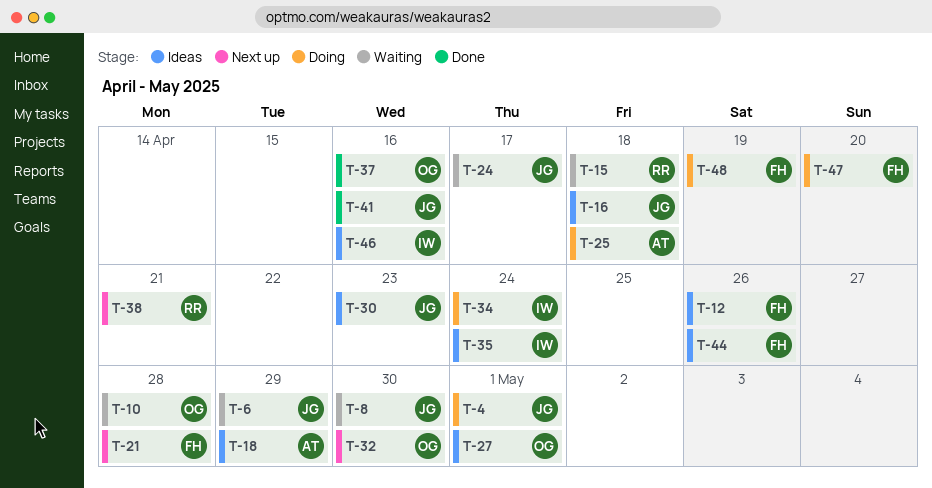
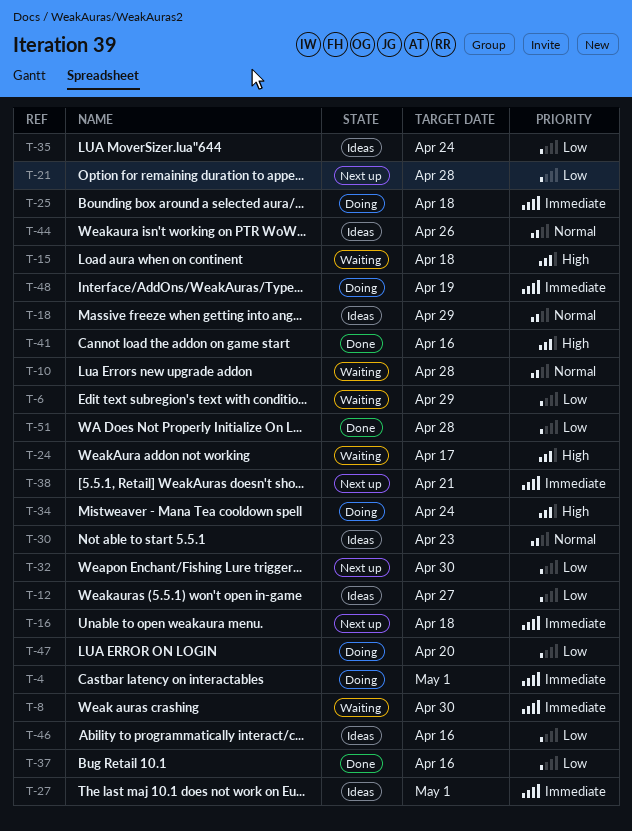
T-12, due: Apr 26 -> Apr 27
T-16, status: Ideas -> Next up
T-51: none -> present

